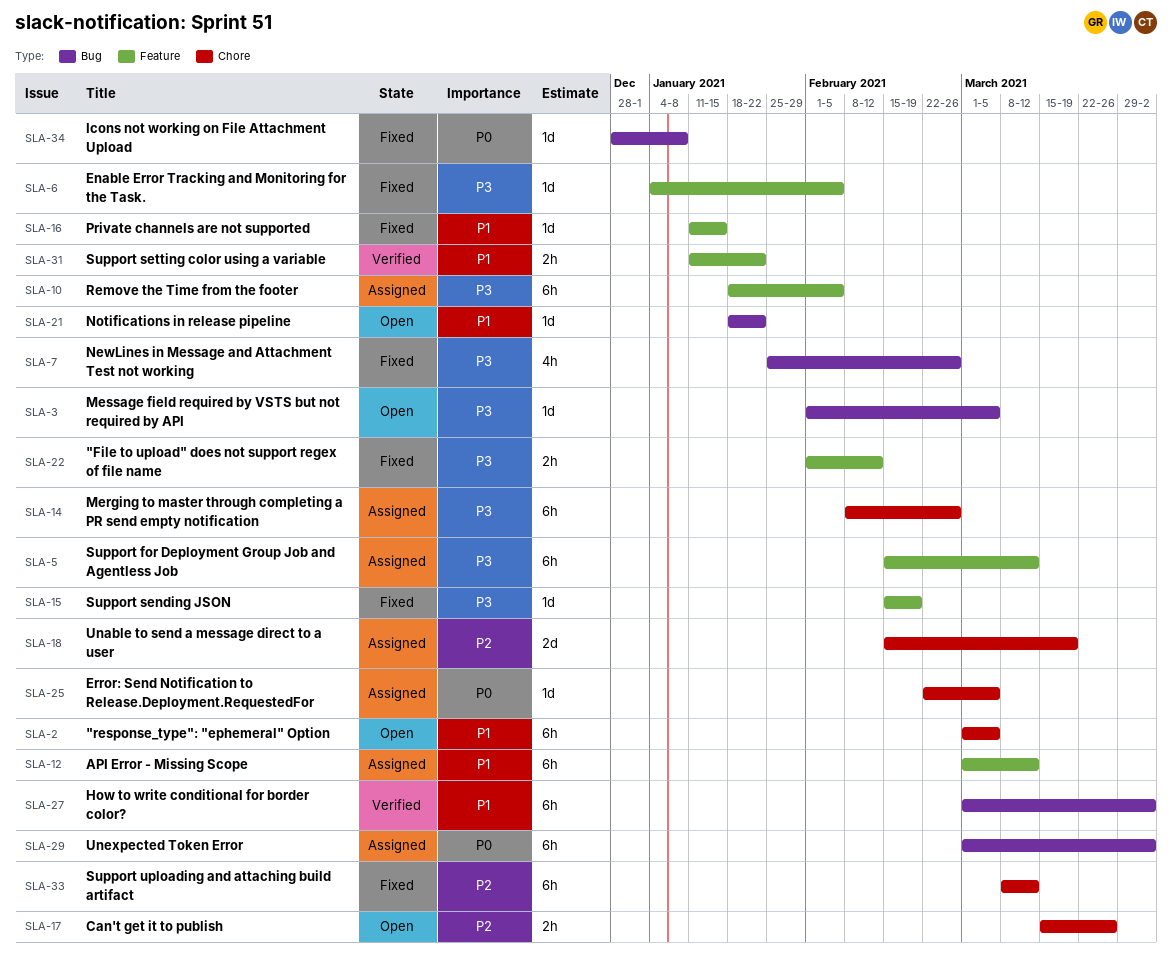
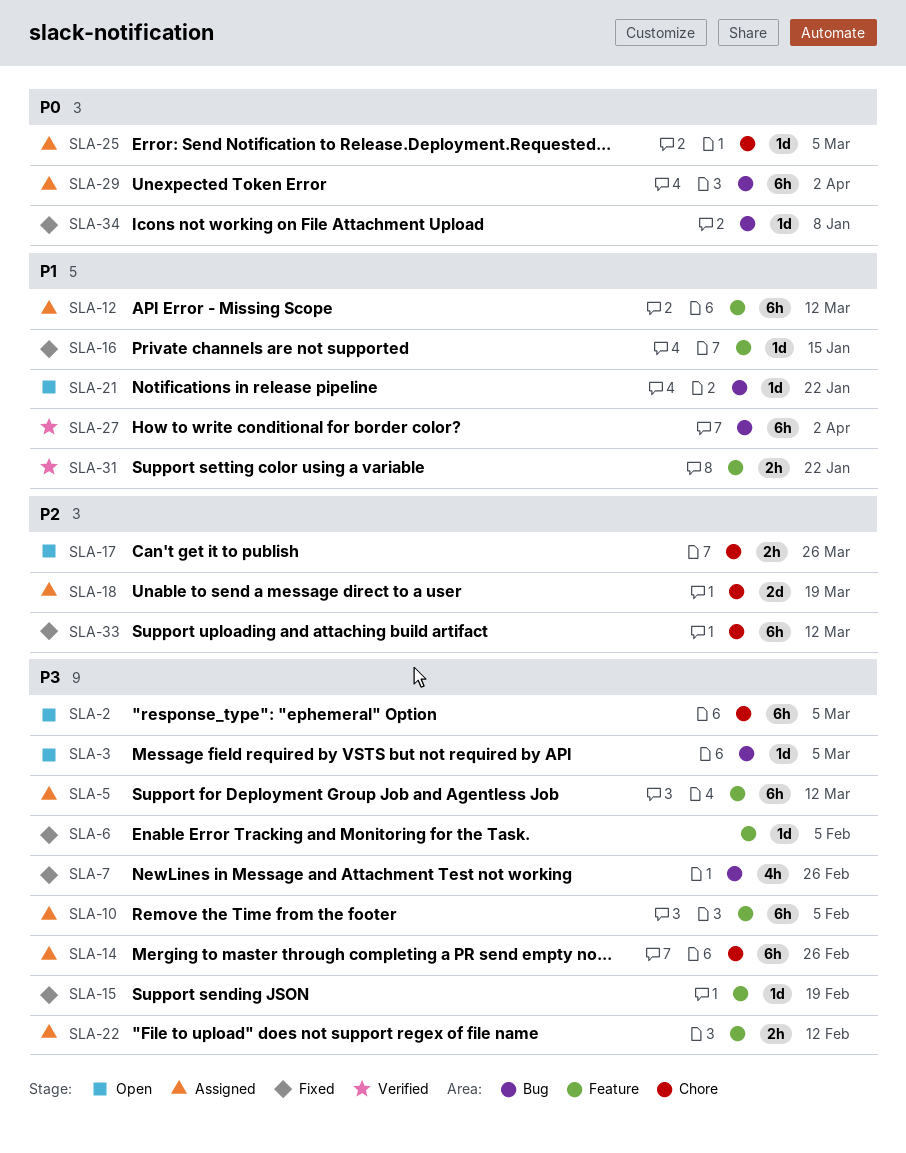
SLA-2, priority: P1 -> P3
SLA-22, status: Fixed -> Assigned

